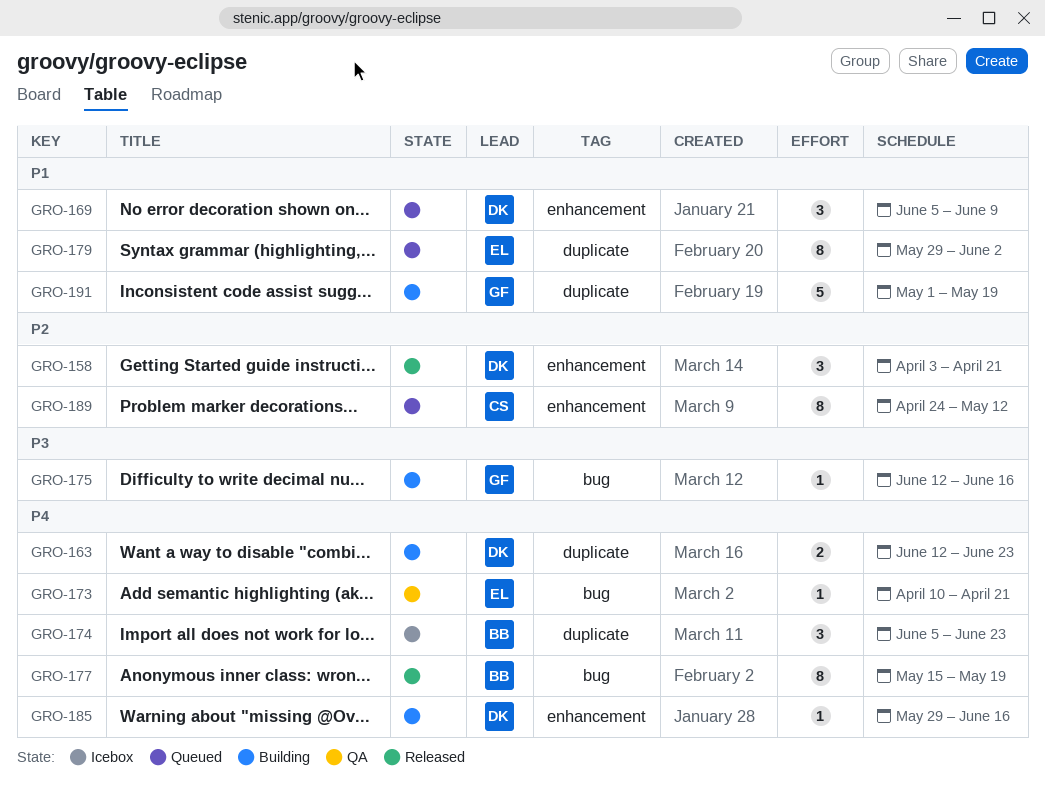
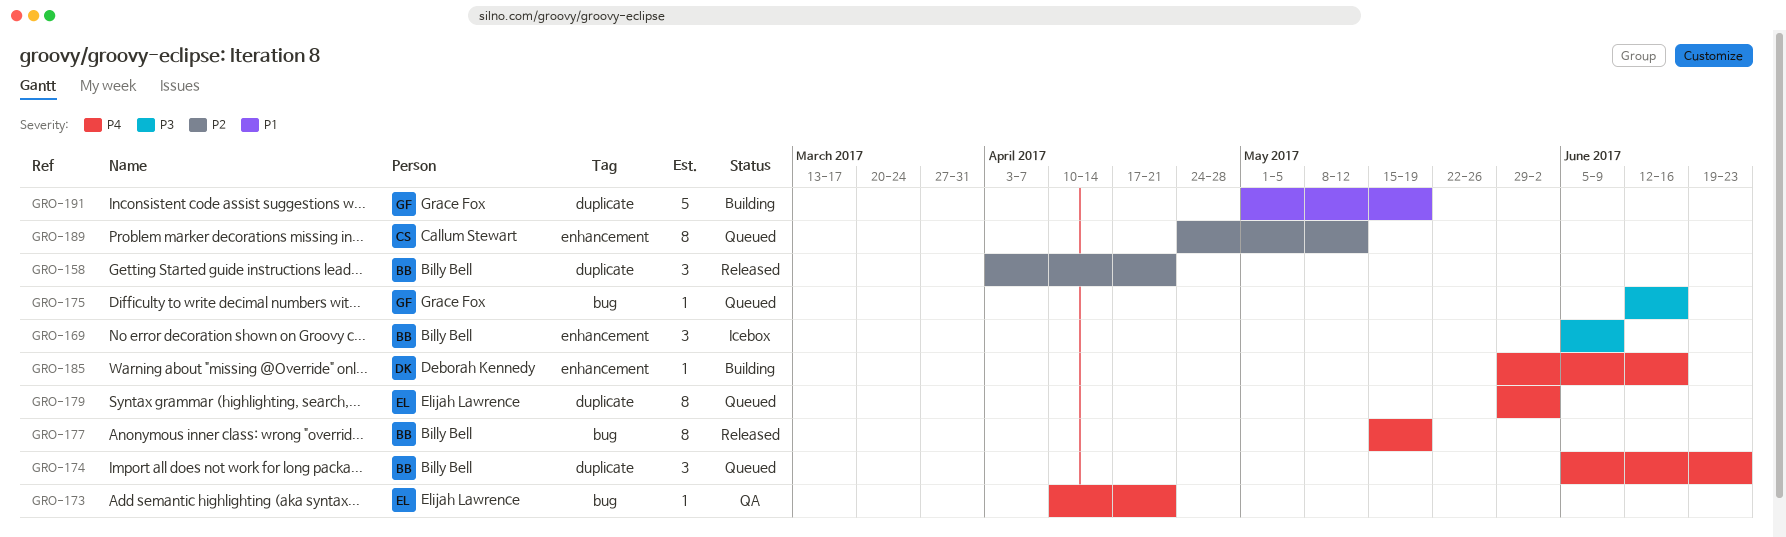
GRO-158, owner: Deborah Kennedy -> Billy Bell
GRO-158, label: enhancement -> duplicate
GRO-163: present -> none
GRO-169, status: Queued -> Icebox
GRO-169, owner: Deborah Kennedy -> Billy Bell
GRO-169, priority: P1 -> P3
GRO-174, status: Icebox -> Queued
GRO-175, status: Building -> Queued
GRO-179, priority: P1 -> P4

